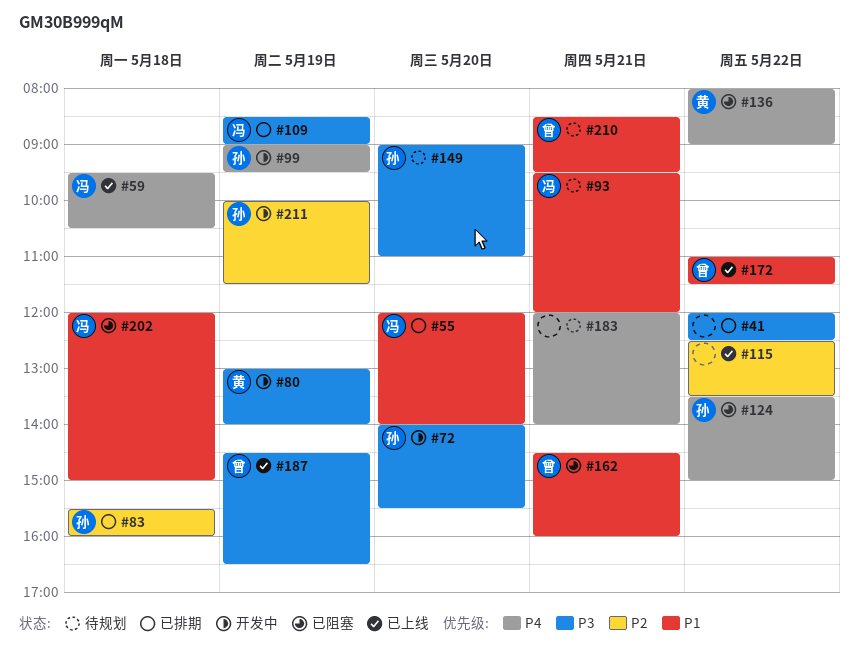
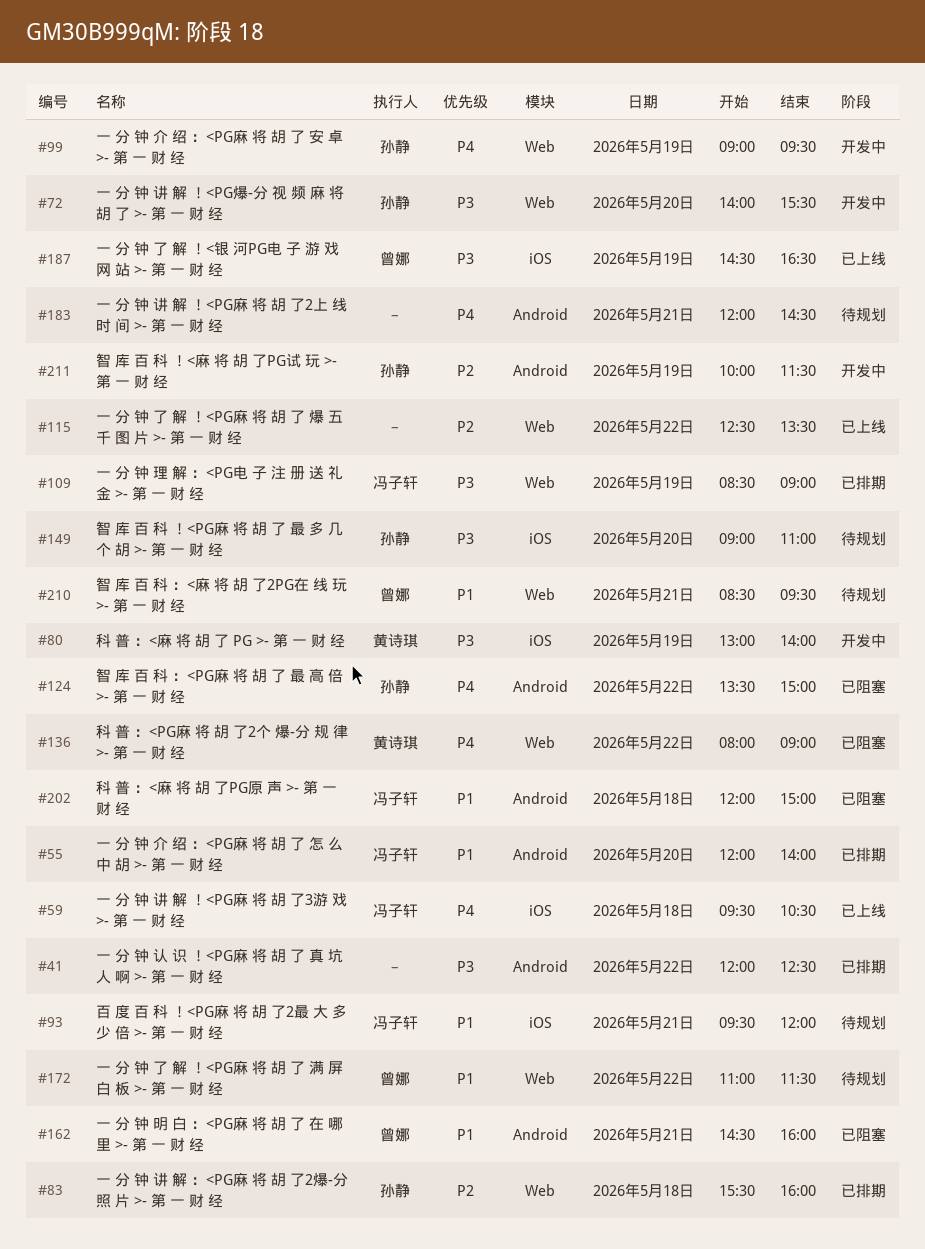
#172, status: 已上线 -> 待规划
#183, ends: 14:00 -> 14:30

